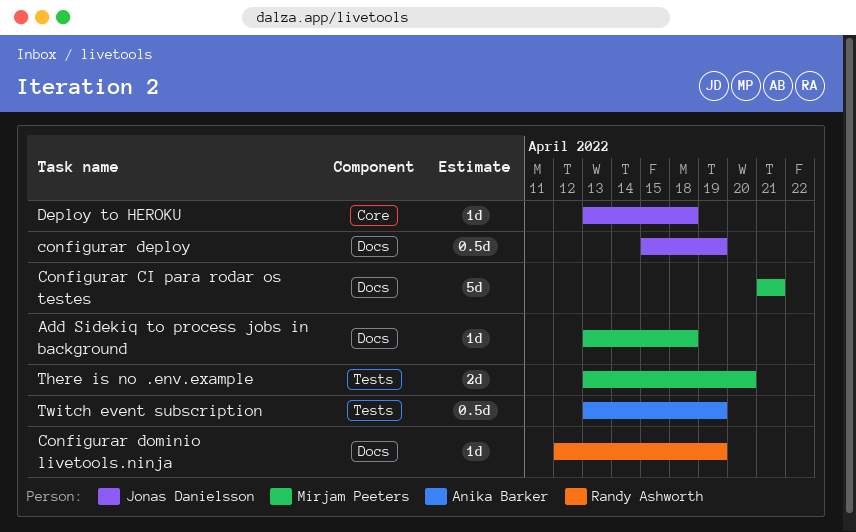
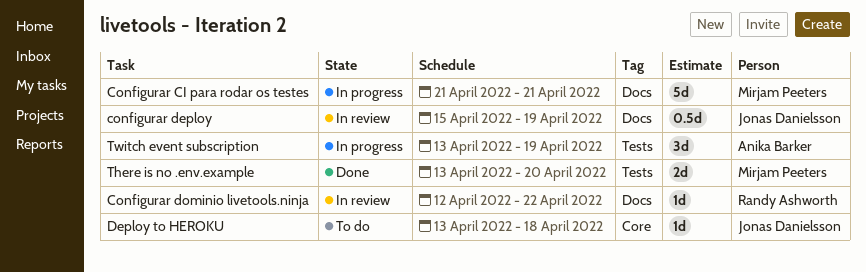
Add Sidekiq to process jobs in background: present -> none
Configurar dominio livetools.ninja, due: Apr 19 -> Apr 22
Twitch event subscription, estimate: 0.5d -> 3d

